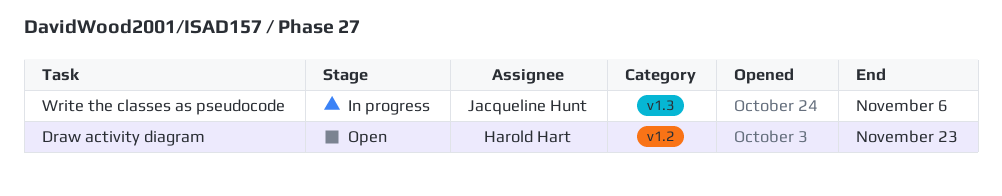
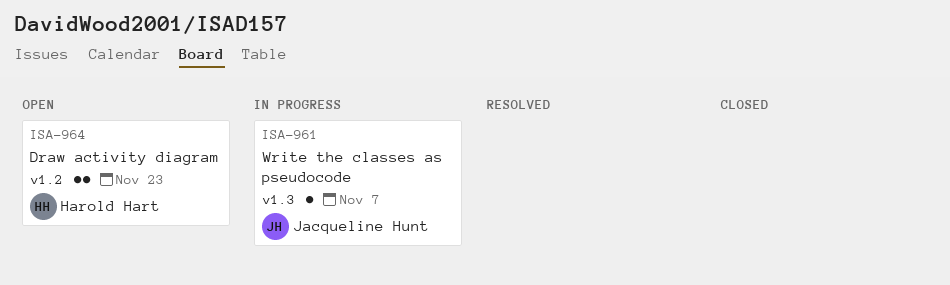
Write the classes as pseudocode, due: Nov 6 -> Nov 7

